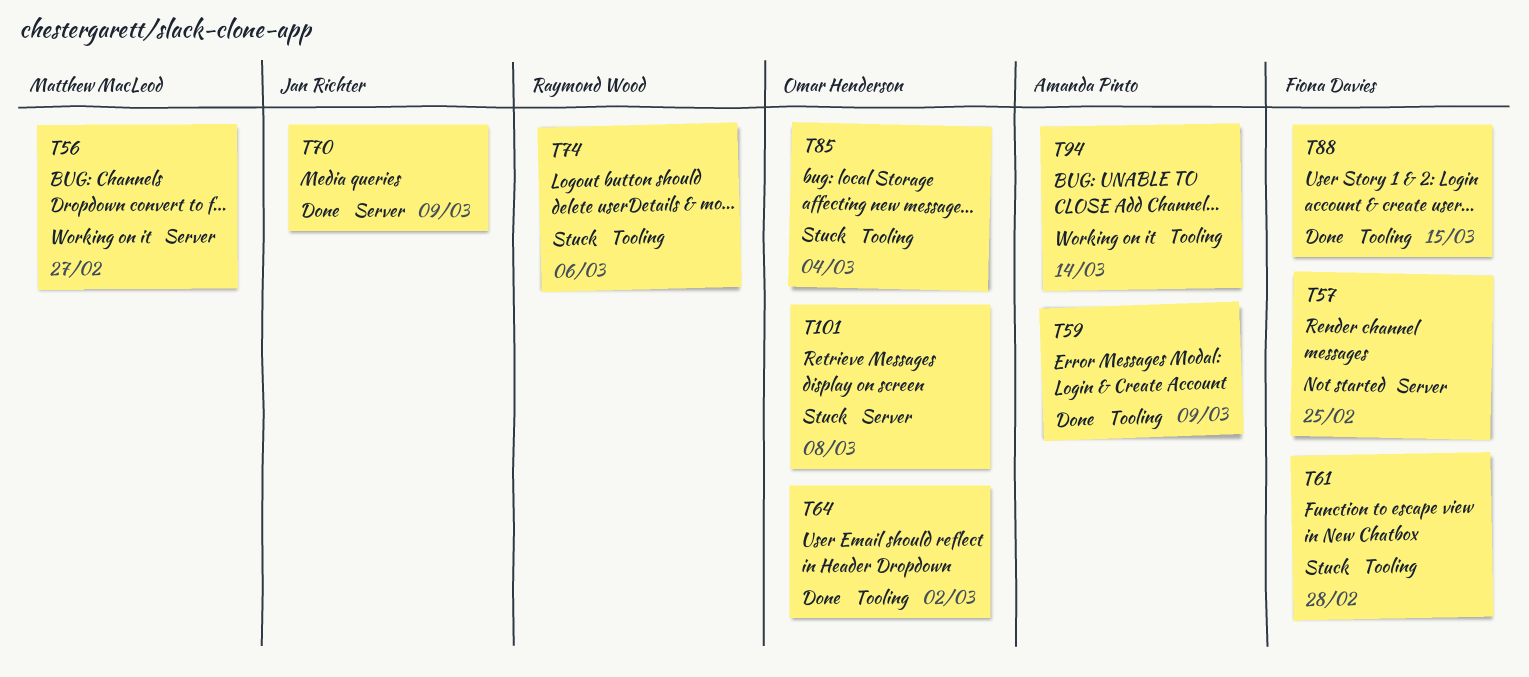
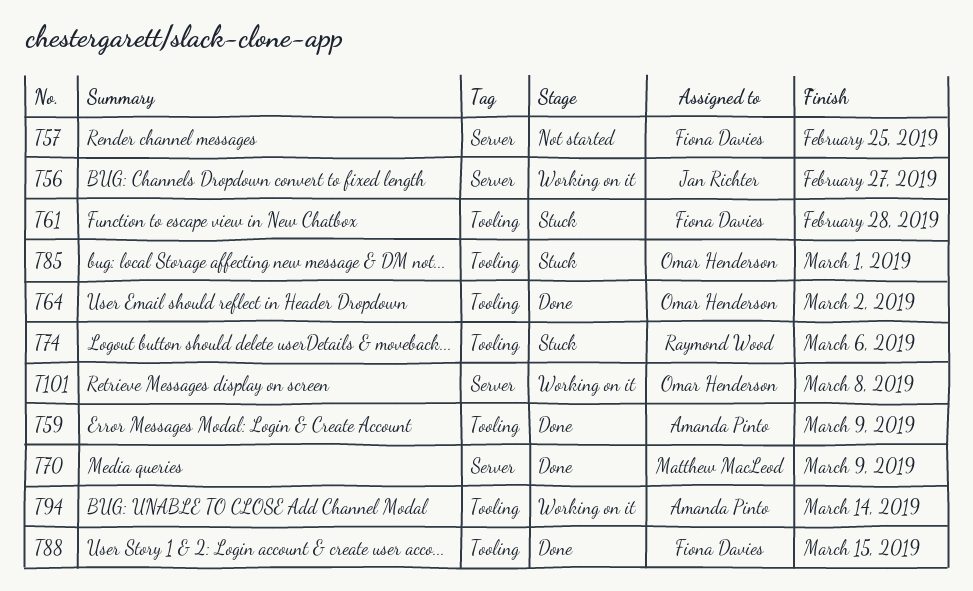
T56, owner: Matthew MacLeod -> Jan Richter
T70, owner: Jan Richter -> Matthew MacLeod
T85, due: Mar 4 -> Mar 1
T101, status: Stuck -> Working on it

